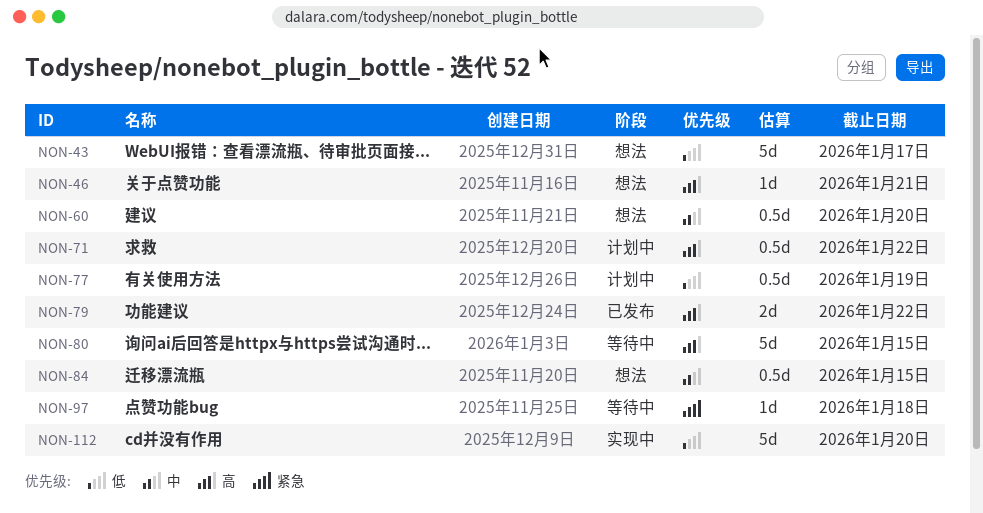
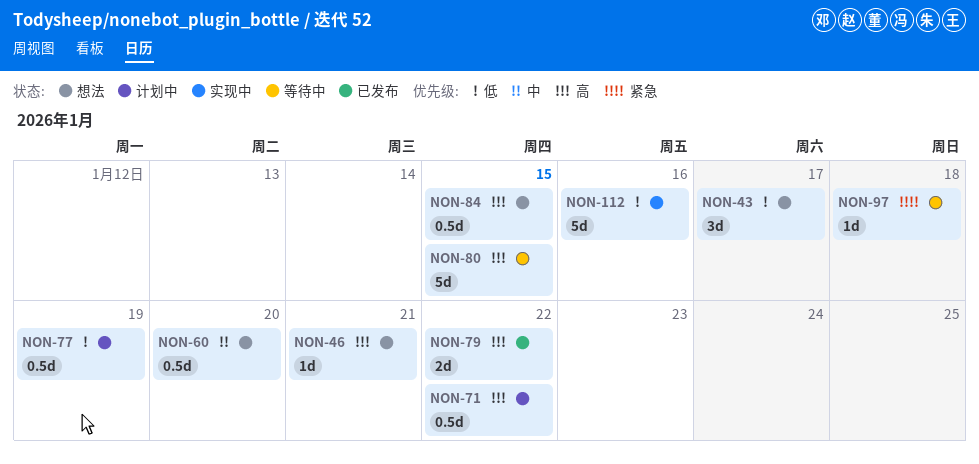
NON-43, estimate: 5d -> 3d
NON-84, priority: 中 -> 高
NON-112, due: Jan 20 -> Jan 16

